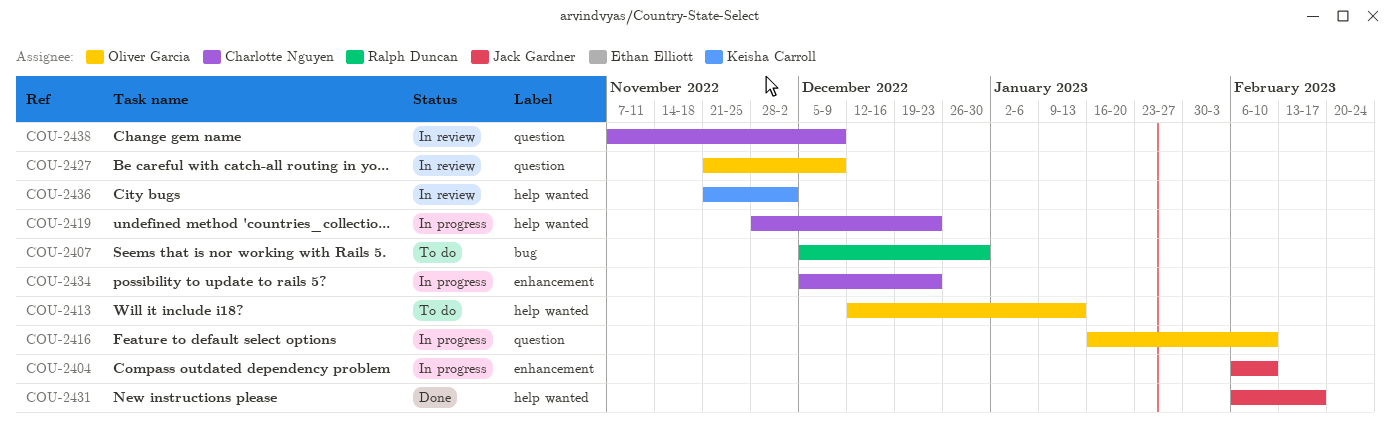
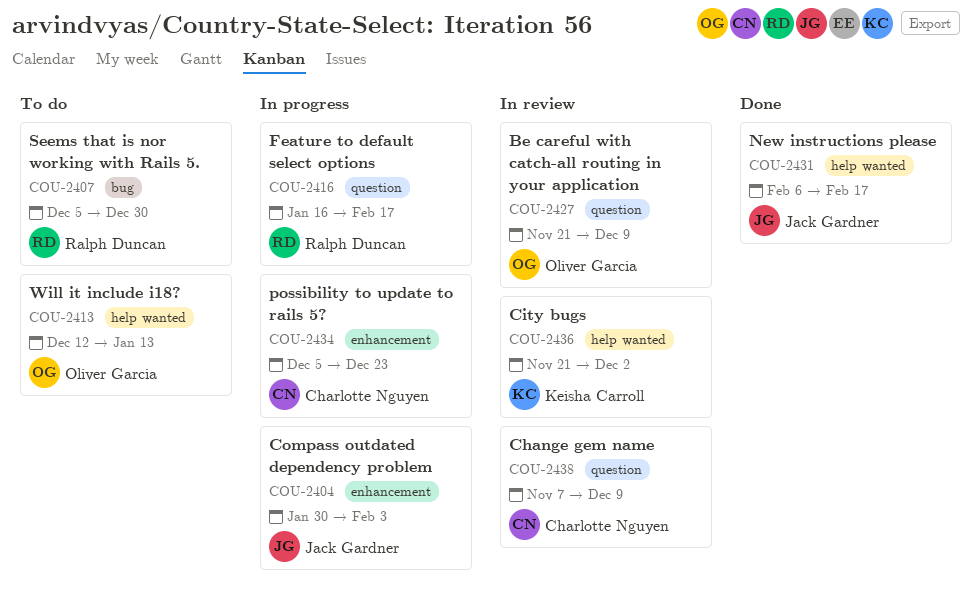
COU-2404, start: Feb 6 -> Jan 30
COU-2404, due: Feb 10 -> Feb 3
COU-2416, owner: Oliver Garcia -> Ralph Duncan
COU-2416, due: Feb 10 -> Feb 17
COU-2419: present -> none

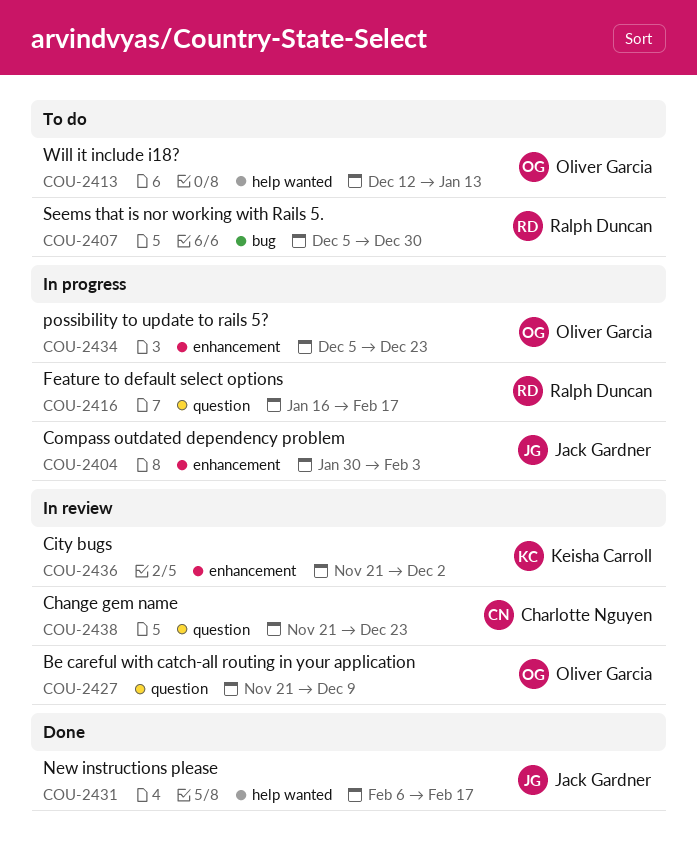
COU-2434, owner: Charlotte Nguyen -> Oliver Garcia
COU-2436, label: help wanted -> enhancement
COU-2438, start: Nov 7 -> Nov 21
COU-2438, due: Dec 9 -> Dec 23

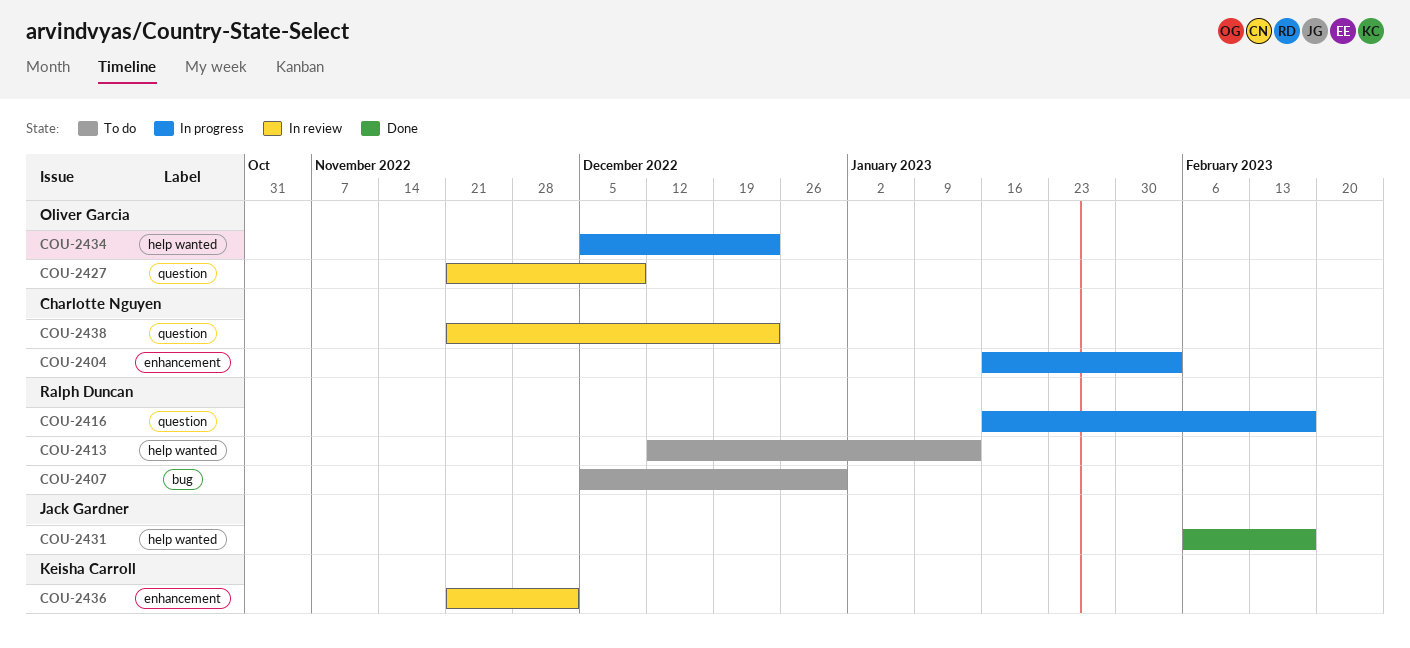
COU-2404, owner: Jack Gardner -> Charlotte Nguyen
COU-2404, start: Jan 30 -> Jan 16
COU-2413, owner: Oliver Garcia -> Ralph Duncan
COU-2434, label: enhancement -> help wanted

